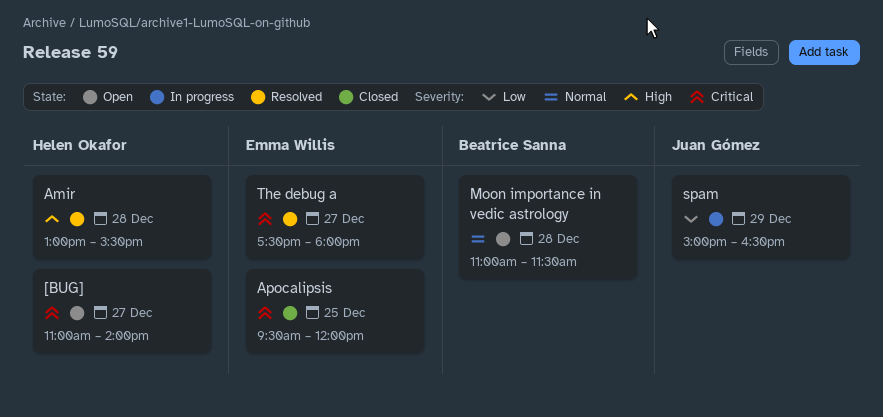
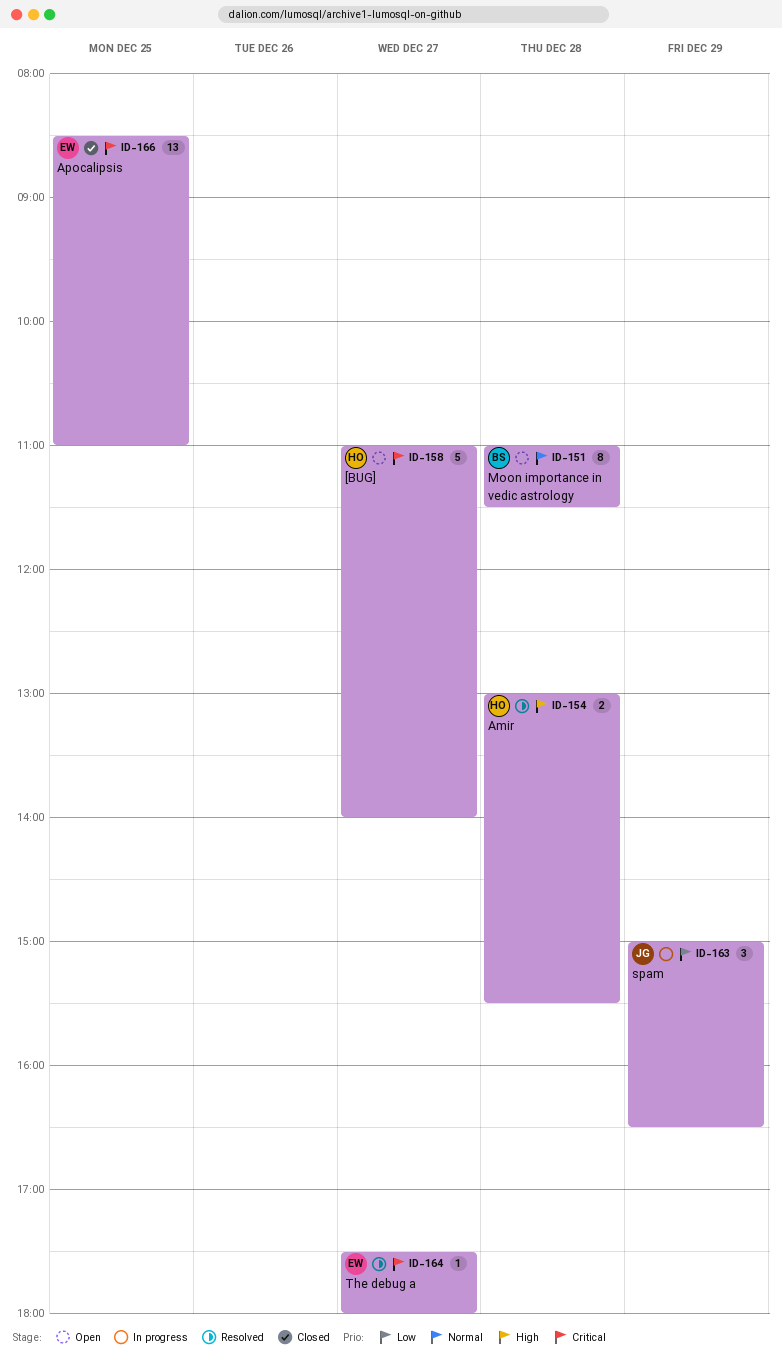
Apocalipsis, begins: 09:30 -> 08:30
Apocalipsis, ends: 12:00 -> 11:00

